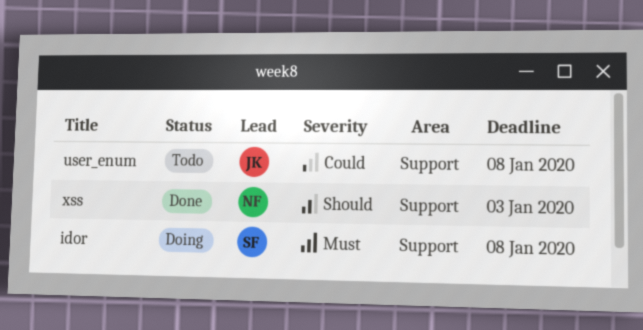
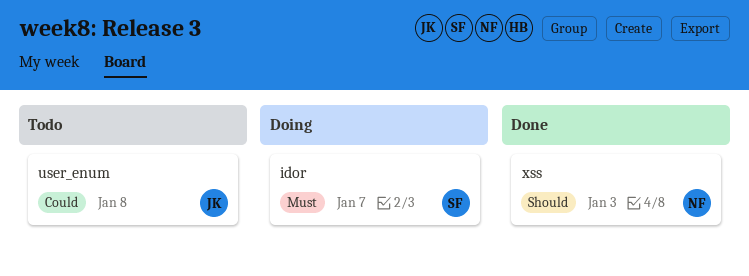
idor, due: Jan 8 -> Jan 7

